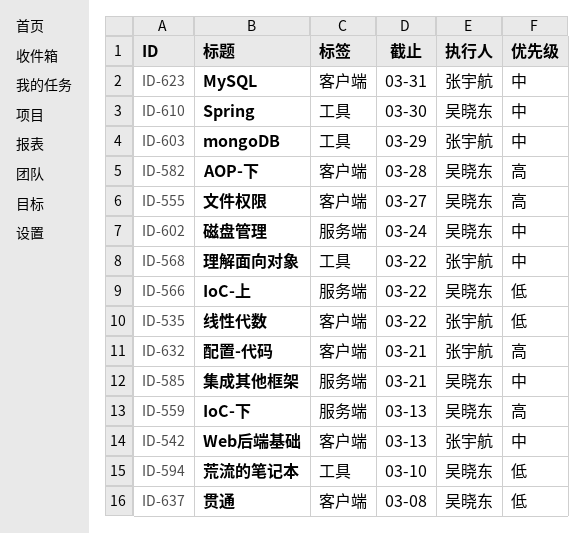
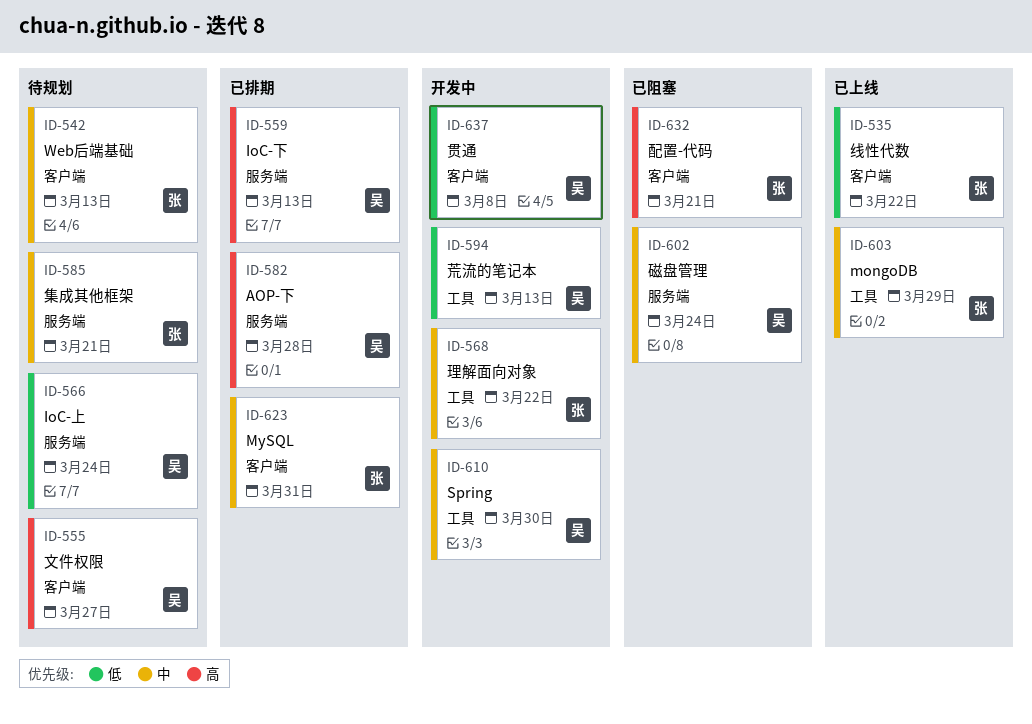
ID-566, due: Mar 22 -> Mar 24
ID-582, label: 客户端 -> 服务端
ID-585, owner: 吴晓东 -> 张宇航
ID-594, due: Mar 10 -> Mar 13

